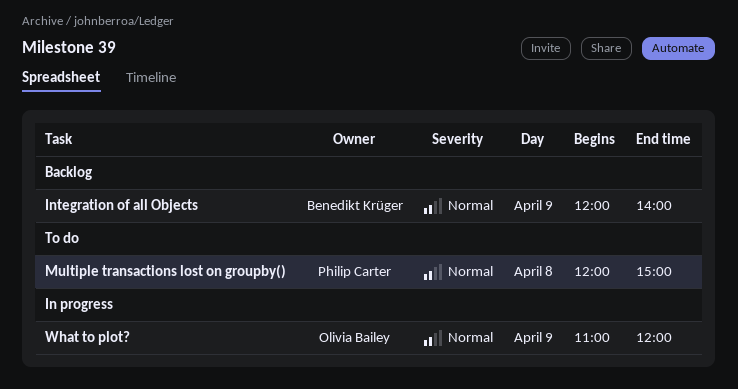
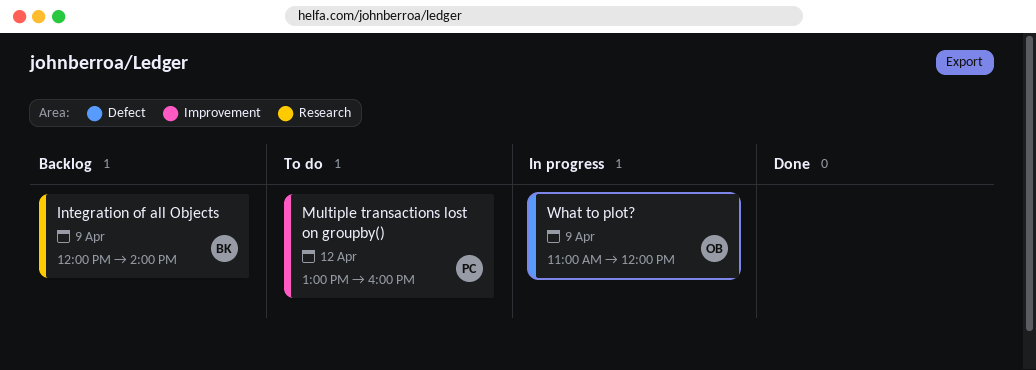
Multiple transactions lost on groupby(), day: Apr 8 -> Apr 12
Multiple transactions lost on groupby(), begins: 12:00 -> 13:00
Multiple transactions lost on groupby(), ends: 15:00 -> 16:00

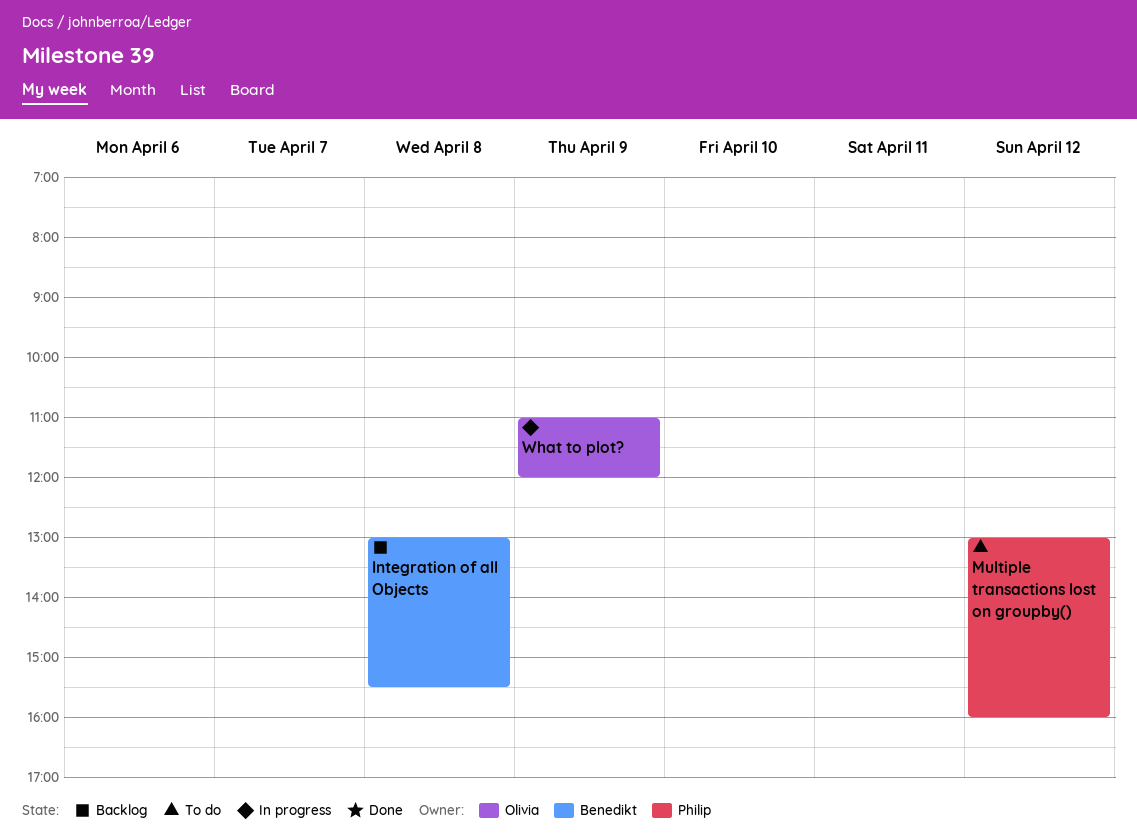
Integration of all Objects, day: Apr 9 -> Apr 8
Integration of all Objects, begins: 12:00 -> 13:00
Integration of all Objects, ends: 14:00 -> 15:30

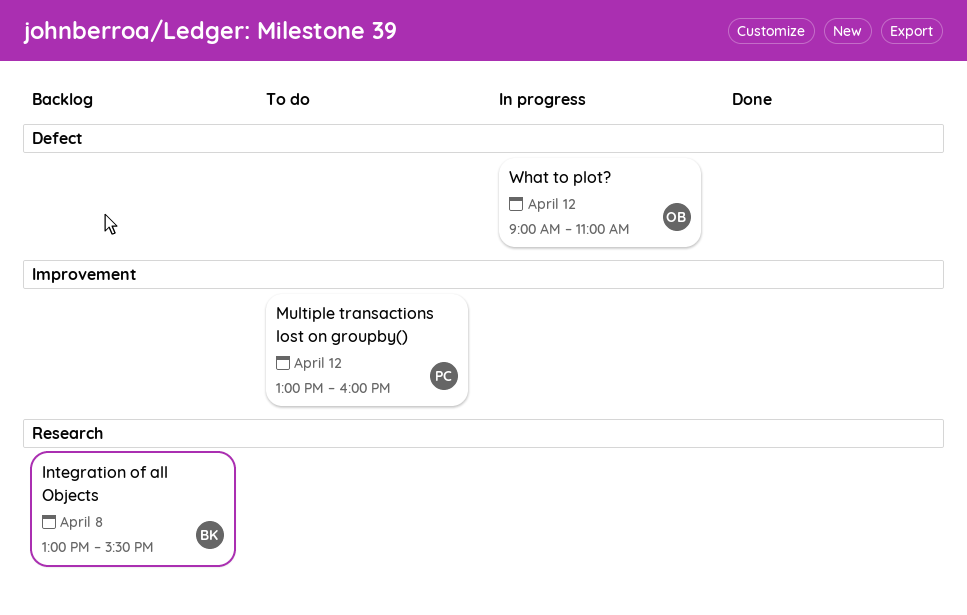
What to plot?, day: Apr 9 -> Apr 12
What to plot?, begins: 11:00 -> 09:00
What to plot?, ends: 12:00 -> 11:00

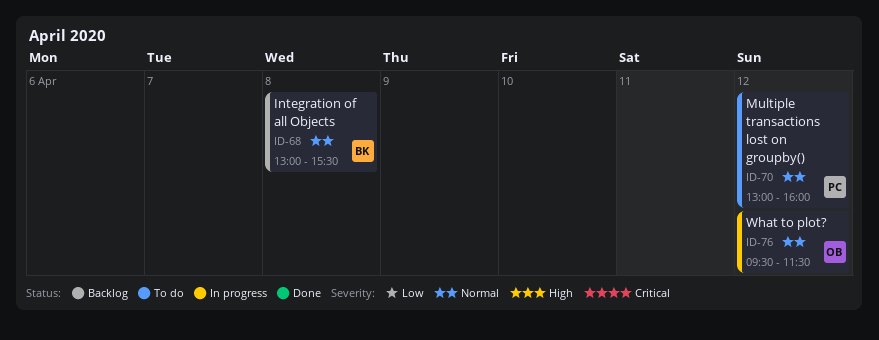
What to plot?, begins: 09:00 -> 09:30
What to plot?, ends: 11:00 -> 11:30

